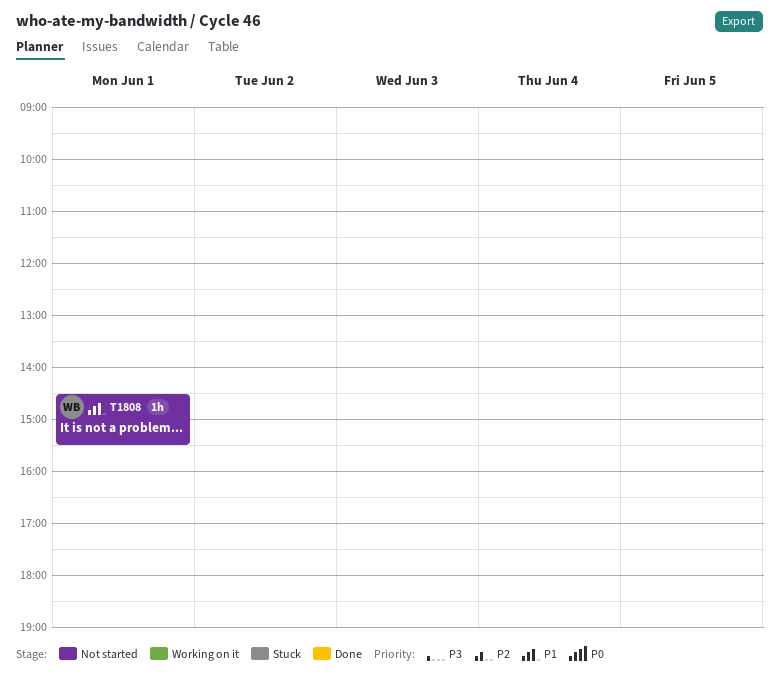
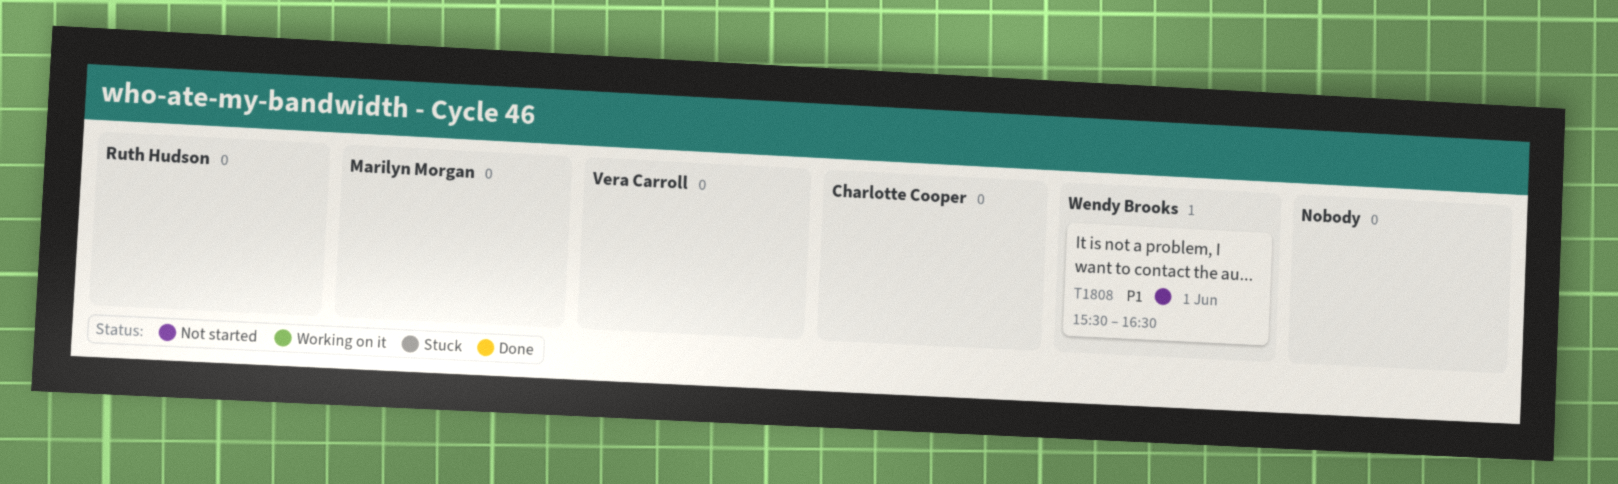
T1808, begins: 14:30 -> 15:30
T1808, ends: 15:30 -> 16:30

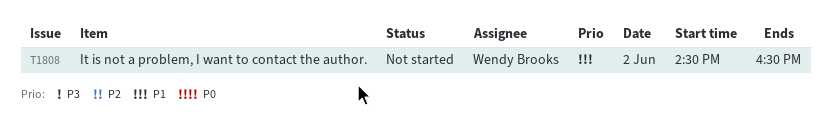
T1808, day: Jun 1 -> Jun 2
T1808, begins: 15:30 -> 14:30

